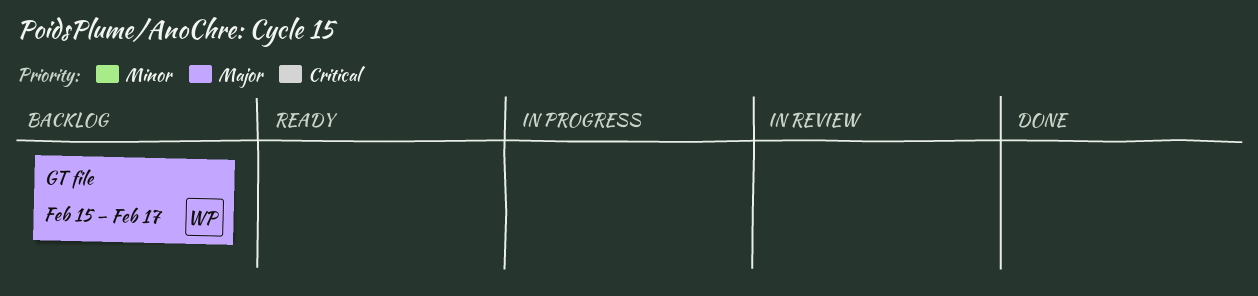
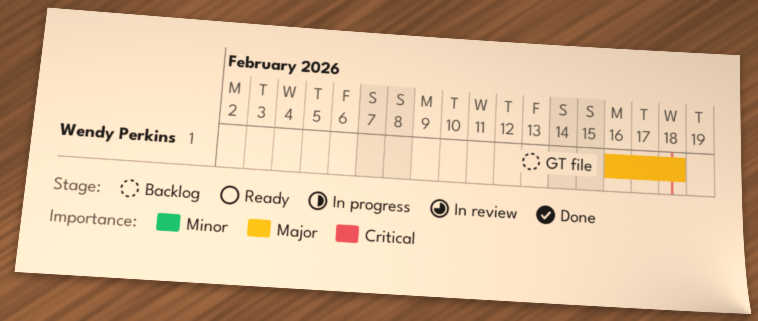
GT file, start: Feb 15 -> Feb 16
GT file, due: Feb 17 -> Feb 18

